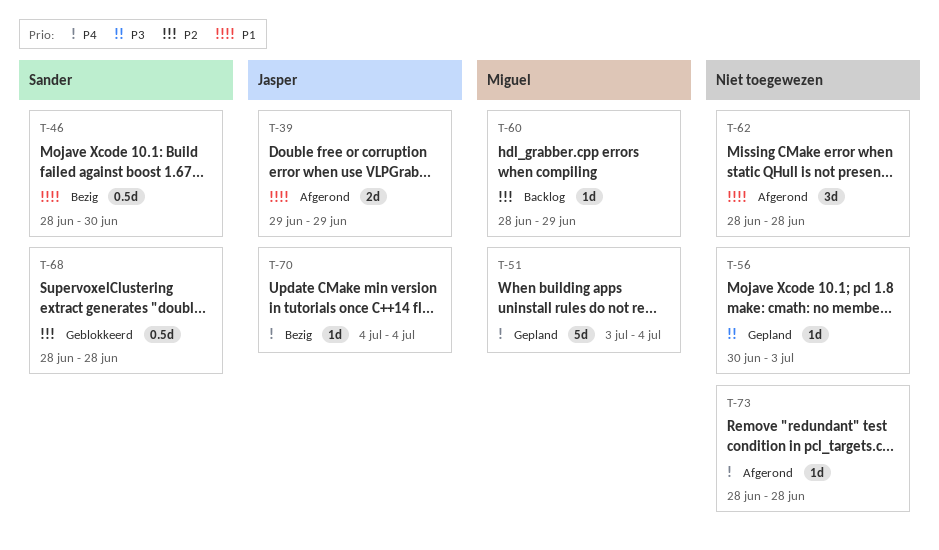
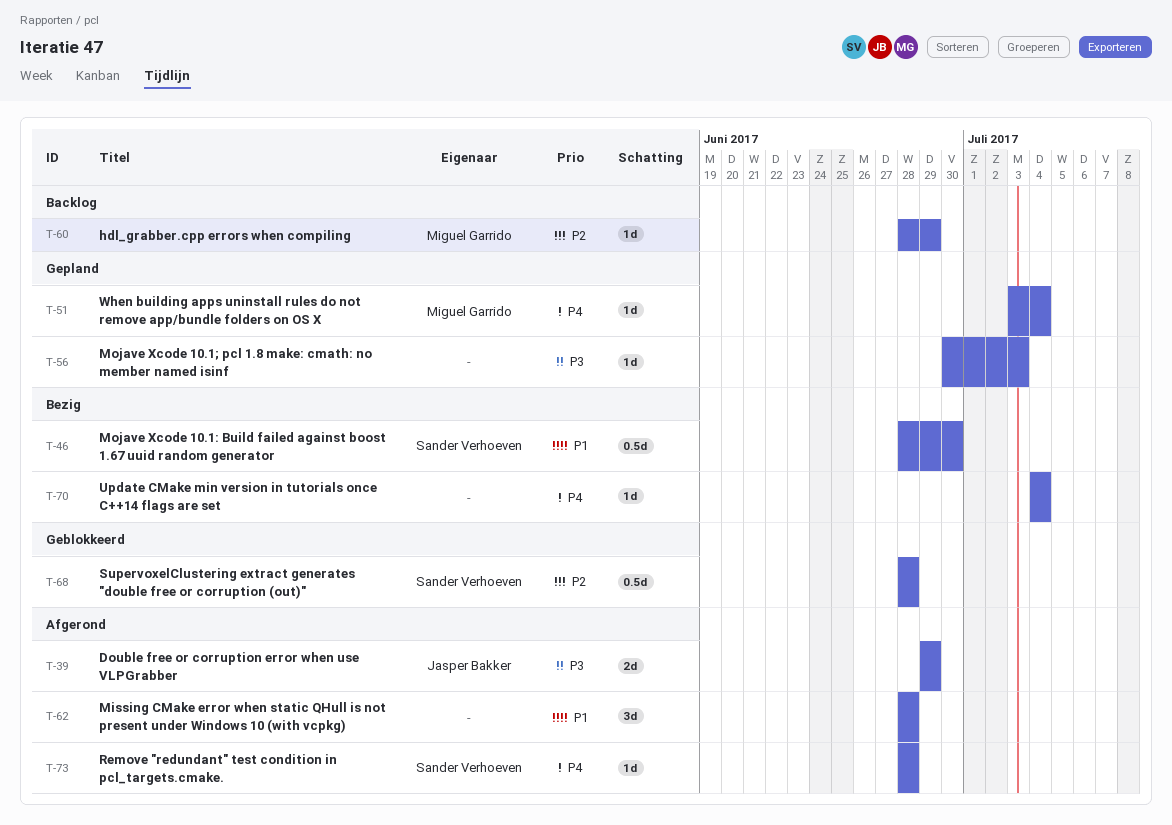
T-39, priority: P1 -> P3
T-51, estimate: 5d -> 1d
T-70, owner: Jasper Bakker -> none
T-73, owner: none -> Sander Verhoeven

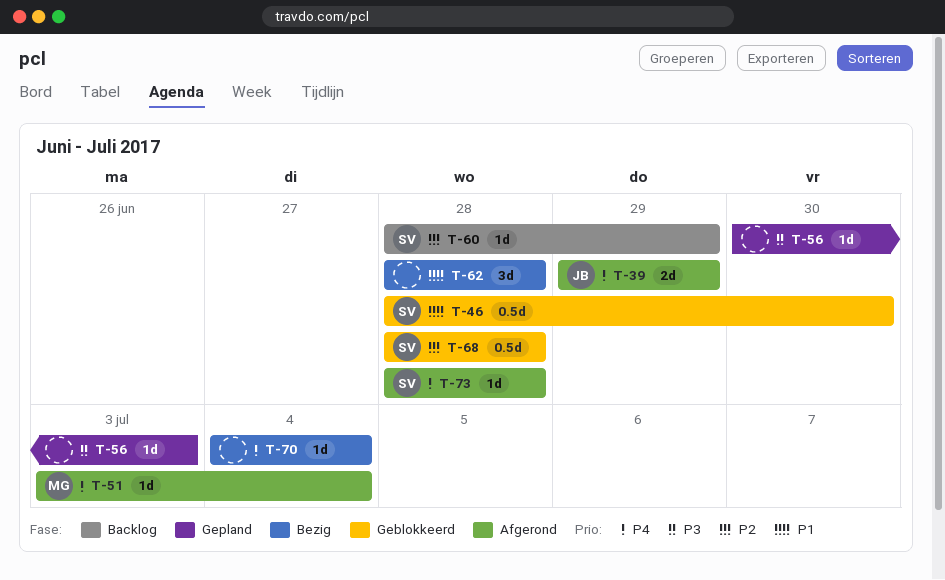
T-39, priority: P3 -> P4
T-46, status: Bezig -> Geblokkeerd
T-51, status: Gepland -> Afgerond
T-60, owner: Miguel Garrido -> Sander Verhoeven
T-62, status: Afgerond -> Bezig

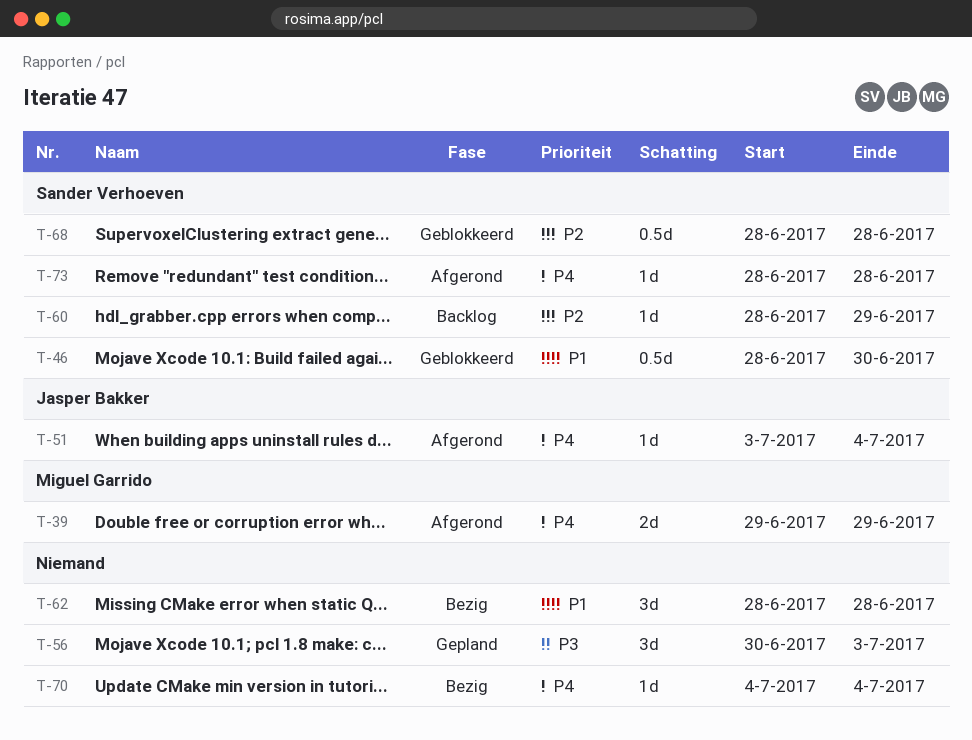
T-39, owner: Jasper Bakker -> Miguel Garrido
T-51, owner: Miguel Garrido -> Jasper Bakker
T-56, estimate: 1d -> 3d

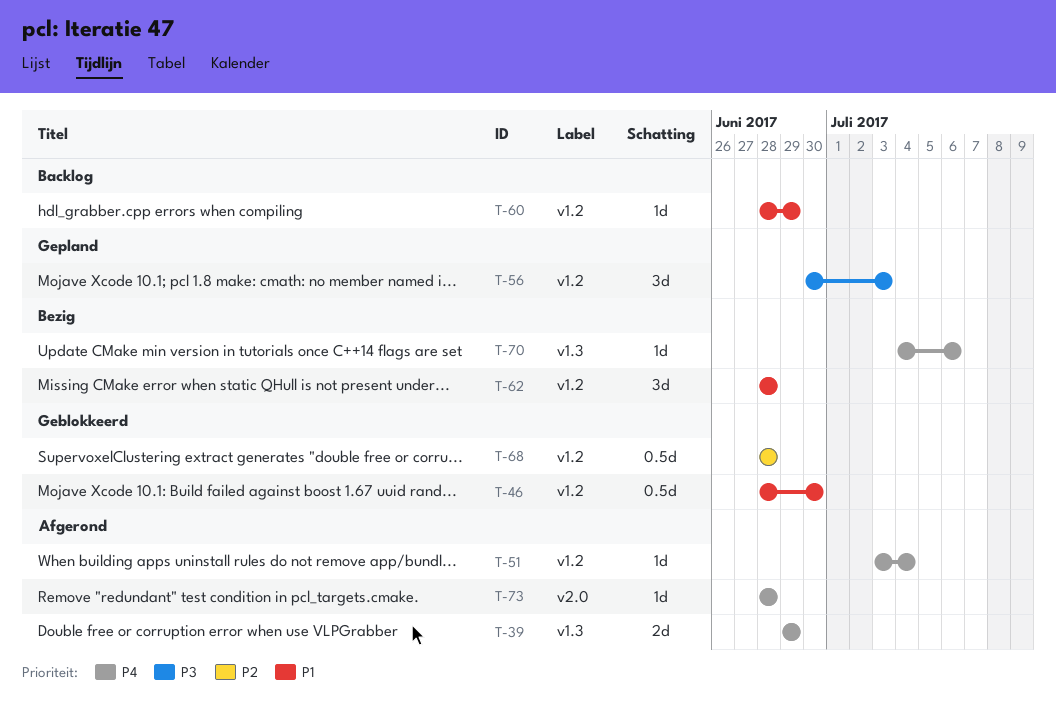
T-60, priority: P2 -> P1
T-70, due: Jul 4 -> Jul 6

